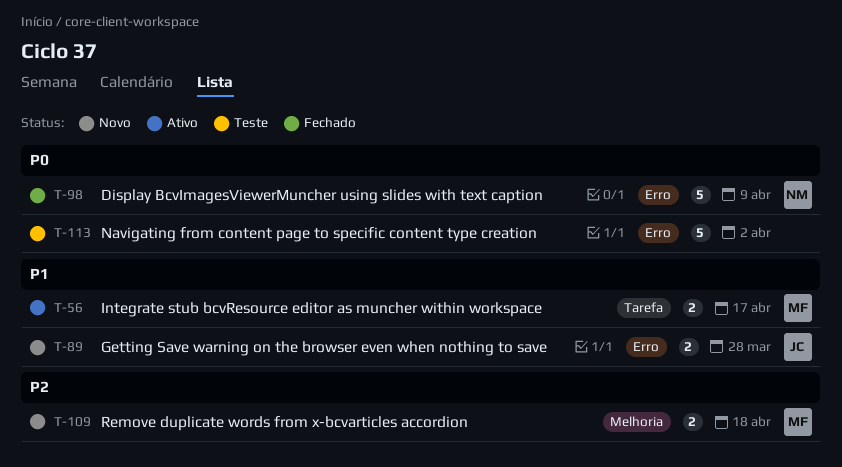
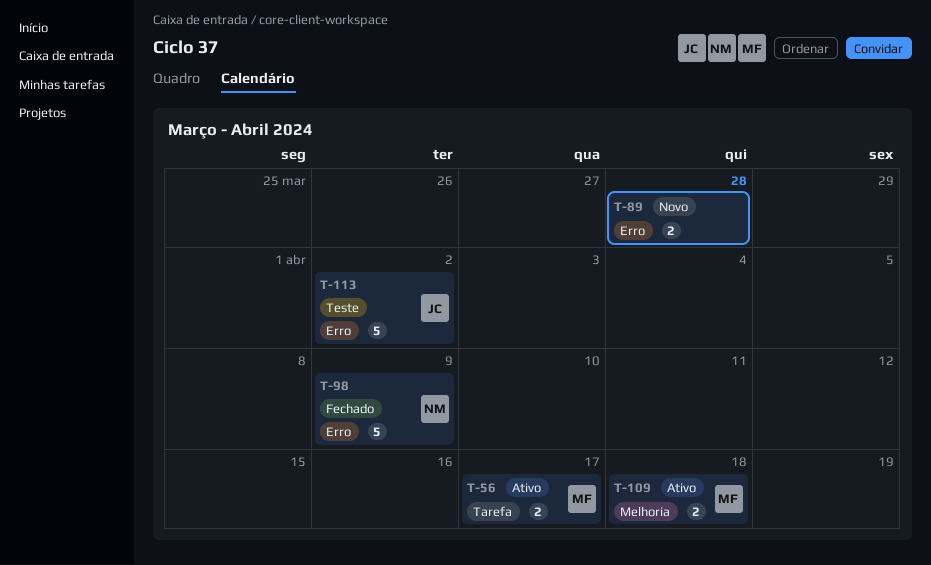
T-89, owner: JC -> none
T-109, status: Novo -> Ativo
T-113, owner: none -> JC

